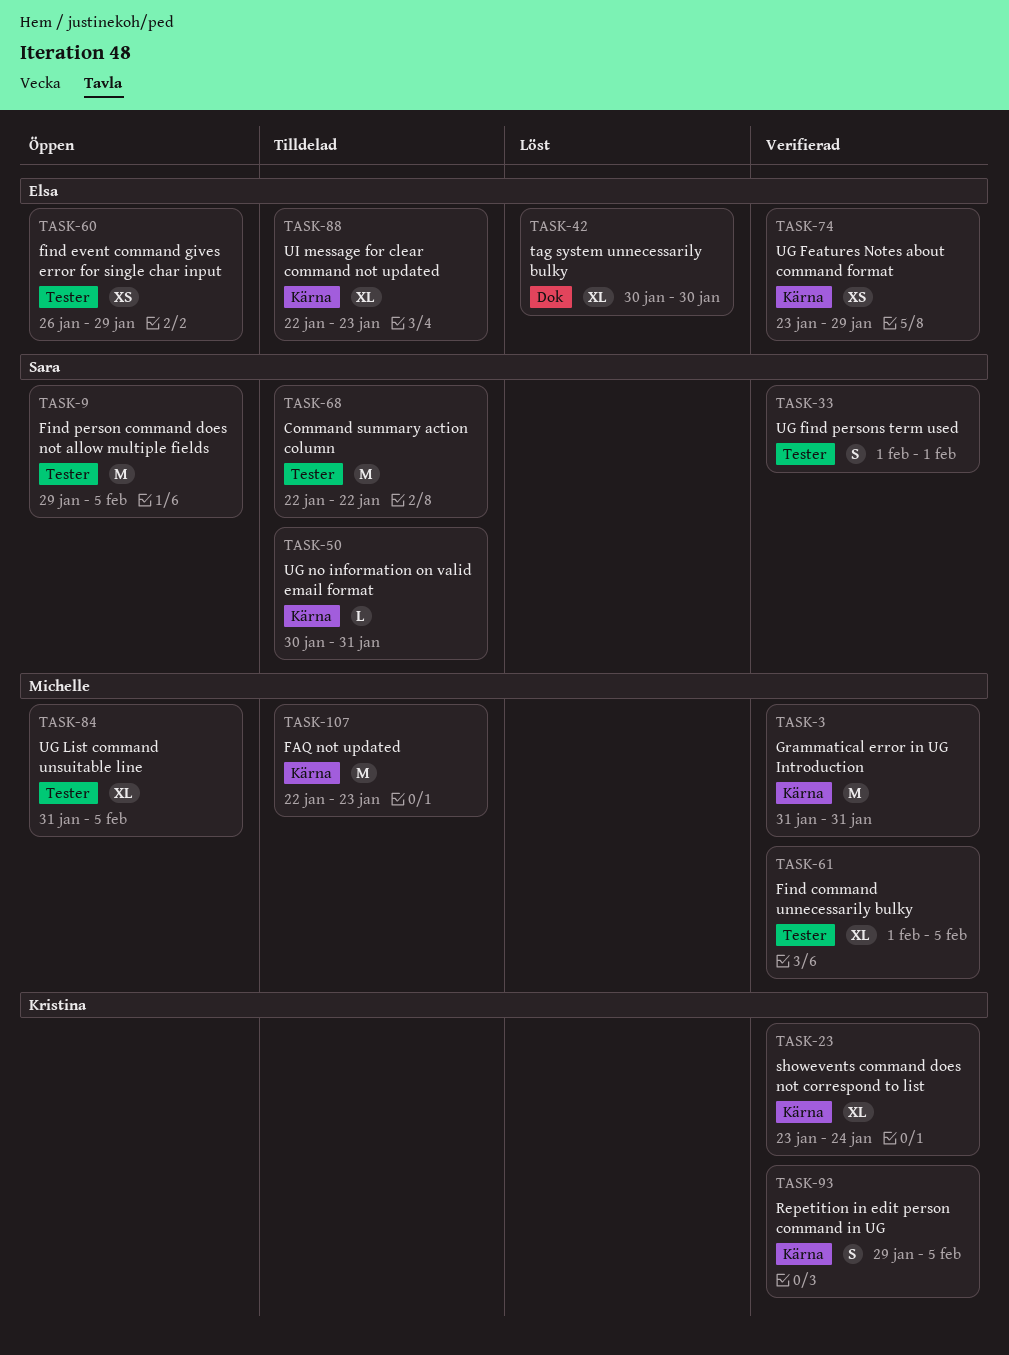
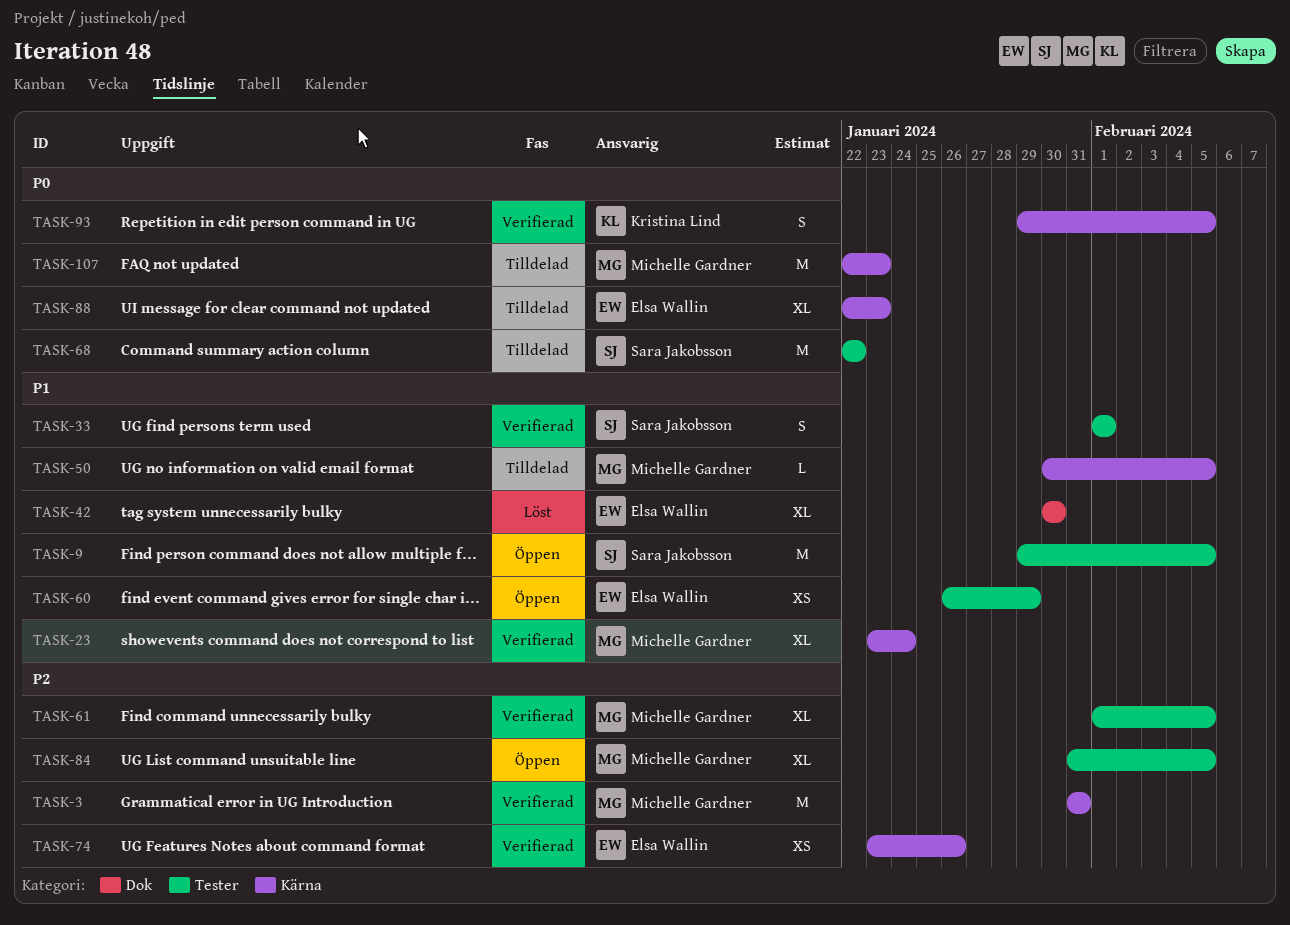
TASK-23, owner: Kristina Lind -> Michelle Gardner
TASK-50, owner: Sara Jakobsson -> Michelle Gardner
TASK-50, due: Jan 31 -> Feb 5
TASK-74, due: Jan 29 -> Jan 26

